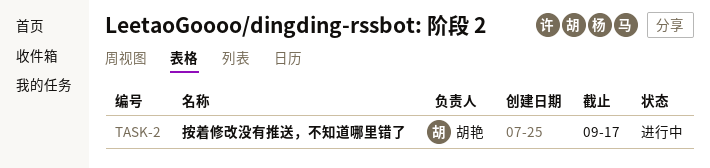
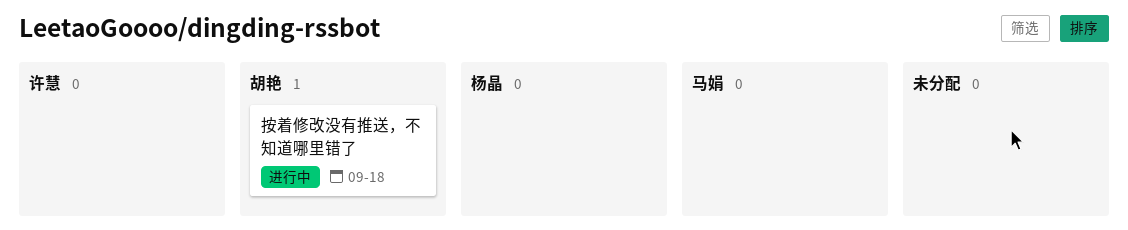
按着修改没有推送，不知道哪里错了, due: Sep 17 -> Sep 18

